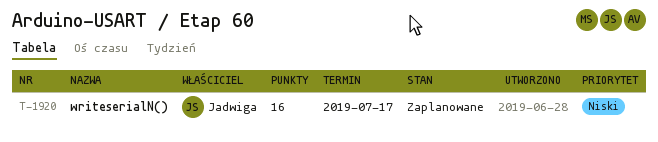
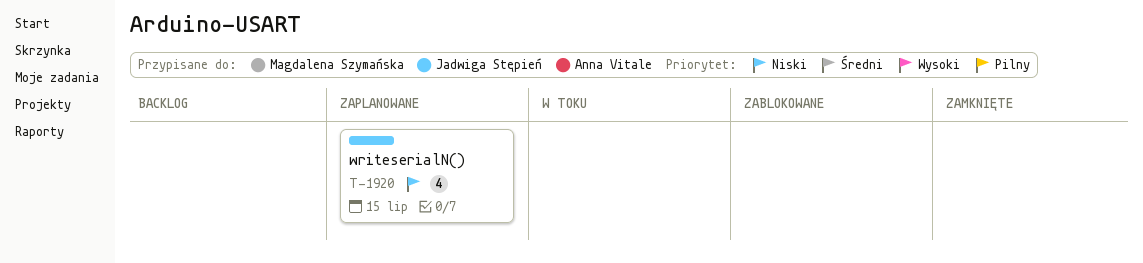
T-1920, estimate: 16 -> 4
T-1920, due: Jul 17 -> Jul 15

